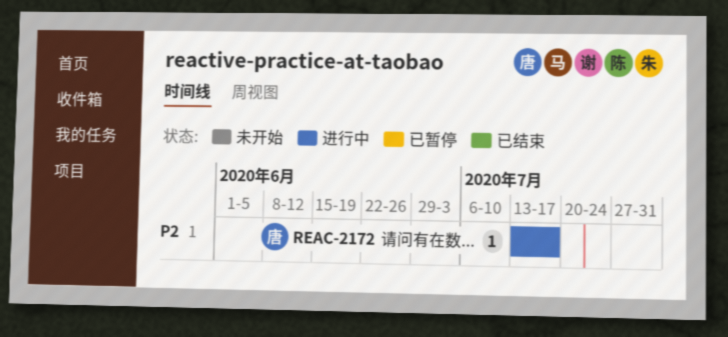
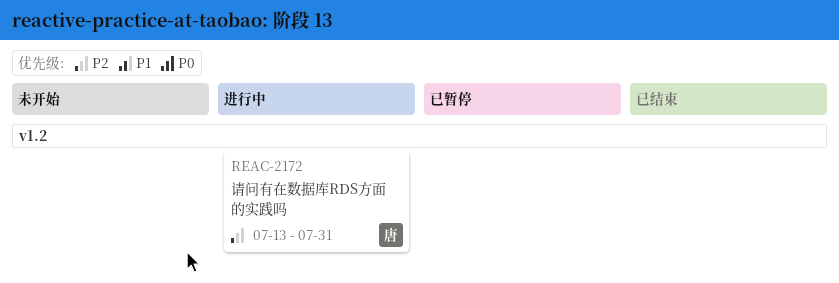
REAC-2172, due: Jul 17 -> Jul 31

